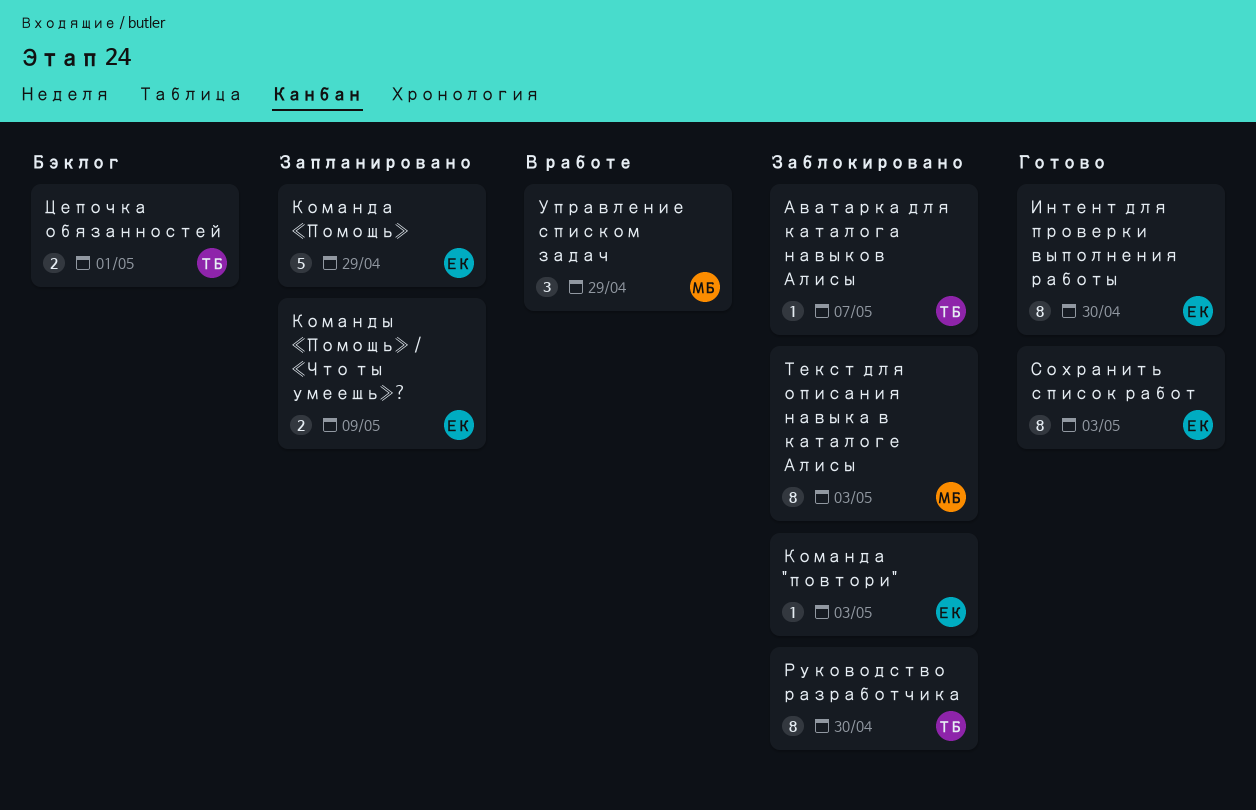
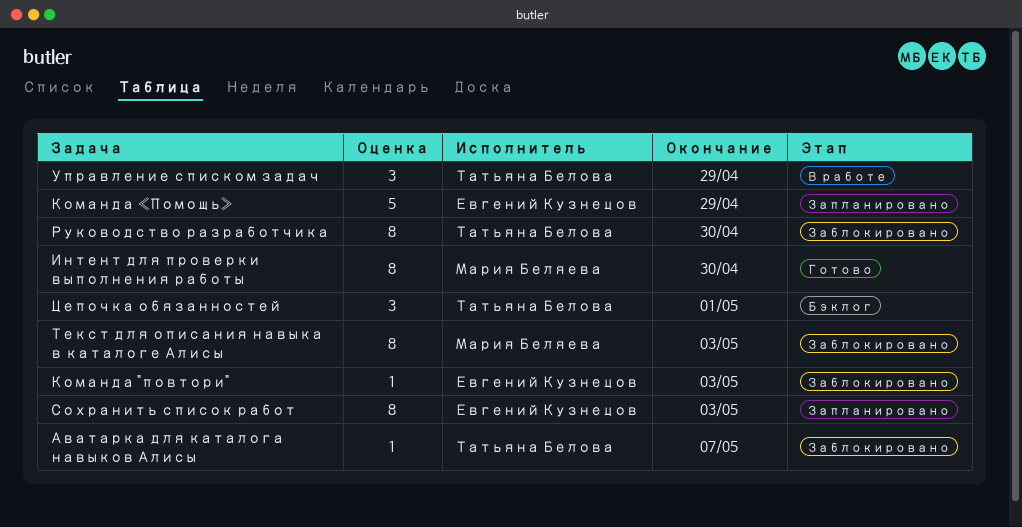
Интент для проверки выполнения работы, owner: Евгений Кузнецов -> Мария Беляева
Команды «Помощь» / «Что ты умеешь»?: present -> none
Сохранить список работ, status: Готово -> Запланировано
Управление списком задач, owner: Мария Беляева -> Татьяна Белова
Цепочка обязанностей, estimate: 2 -> 3

